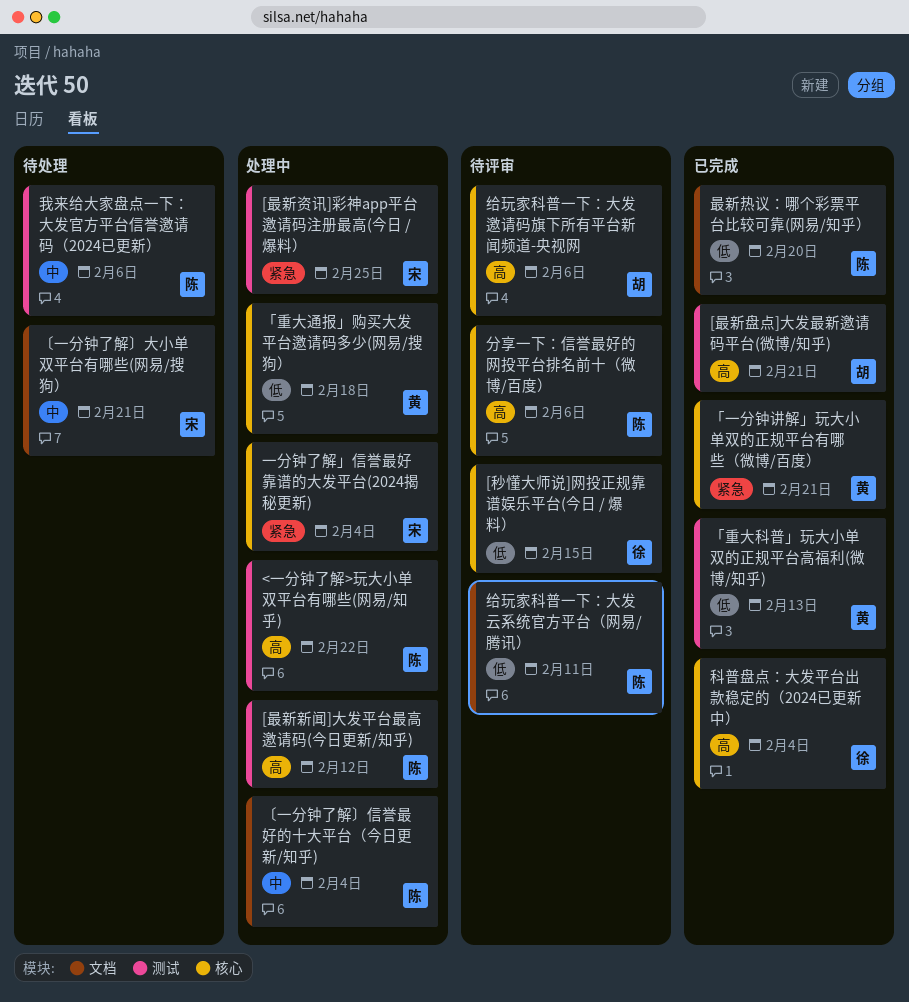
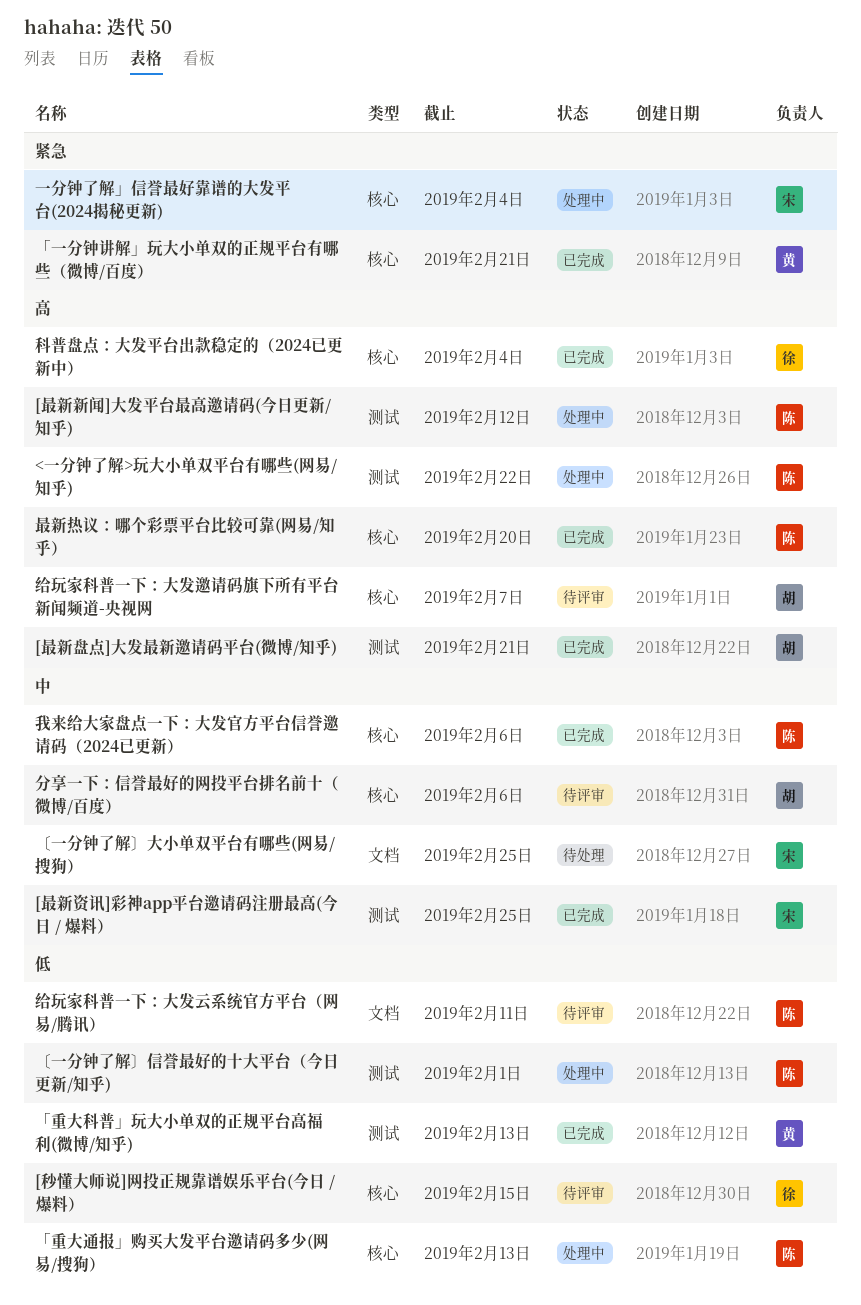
[最新资讯]彩神app平台邀请码注册最高(今日 / 爆料）, status: 处理中 -> 已完成
[最新资讯]彩神app平台邀请码注册最高(今日 / 爆料）, priority: 紧急 -> 中
「重大通报」购买大发平台邀请码多少(网易/搜狗）, owner: 黄 -> 陈
「重大通报」购买大发平台邀请码多少(网易/搜狗）, due: Feb 18 -> Feb 13
〔一分钟了解〕信誉最好的十大平台（今日更新/知乎), priority: 中 -> 低
〔一分钟了解〕信誉最好的十大平台（今日更新/知乎), label: 文档 -> 测试
〔一分钟了解〕信誉最好的十大平台（今日更新/知乎), due: Feb 4 -> Feb 1
〔一分钟了解〕大小单双平台有哪些(网易/搜狗）, due: Feb 21 -> Feb 25
分享一下：信誉最好的网投平台排名前十（微博/百度）, owner: 陈 -> 胡
分享一下：信誉最好的网投平台排名前十（微博/百度）, priority: 高 -> 中
我来给大家盘点一下：大发官方平台信誉邀请码（2024已更新）, status: 待处理 -> 已完成
我来给大家盘点一下：大发官方平台信誉邀请码（2024已更新）, label: 测试 -> 核心
最新热议：哪个彩票平台比较可靠(网易/知乎）, priority: 低 -> 高
最新热议：哪个彩票平台比较可靠(网易/知乎）, label: 文档 -> 核心
给玩家科普一下：大发邀请码旗下所有平台新闻频道-央视网, due: Feb 6 -> Feb 7

